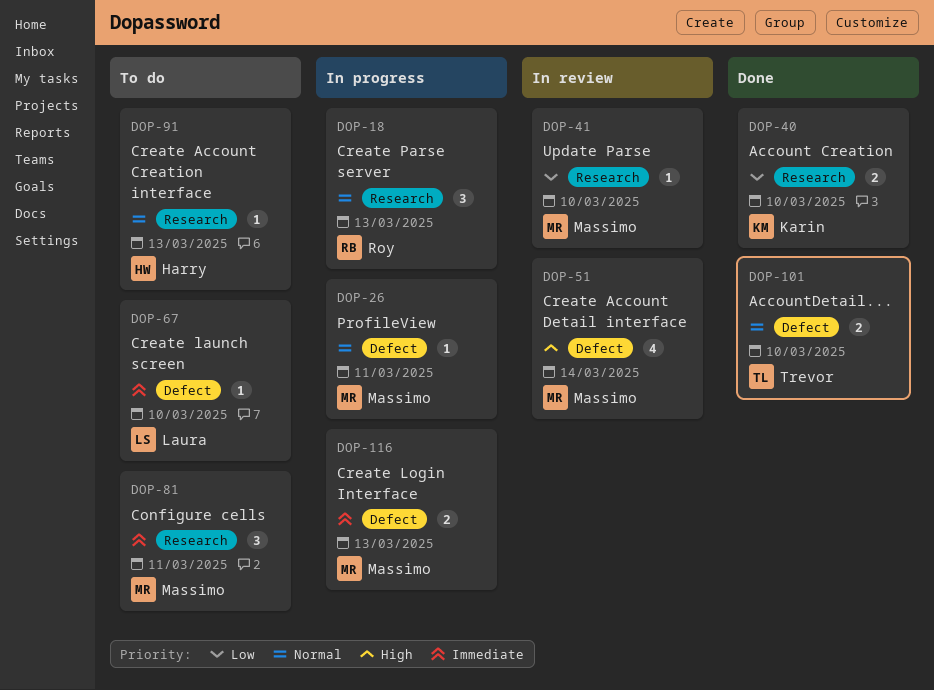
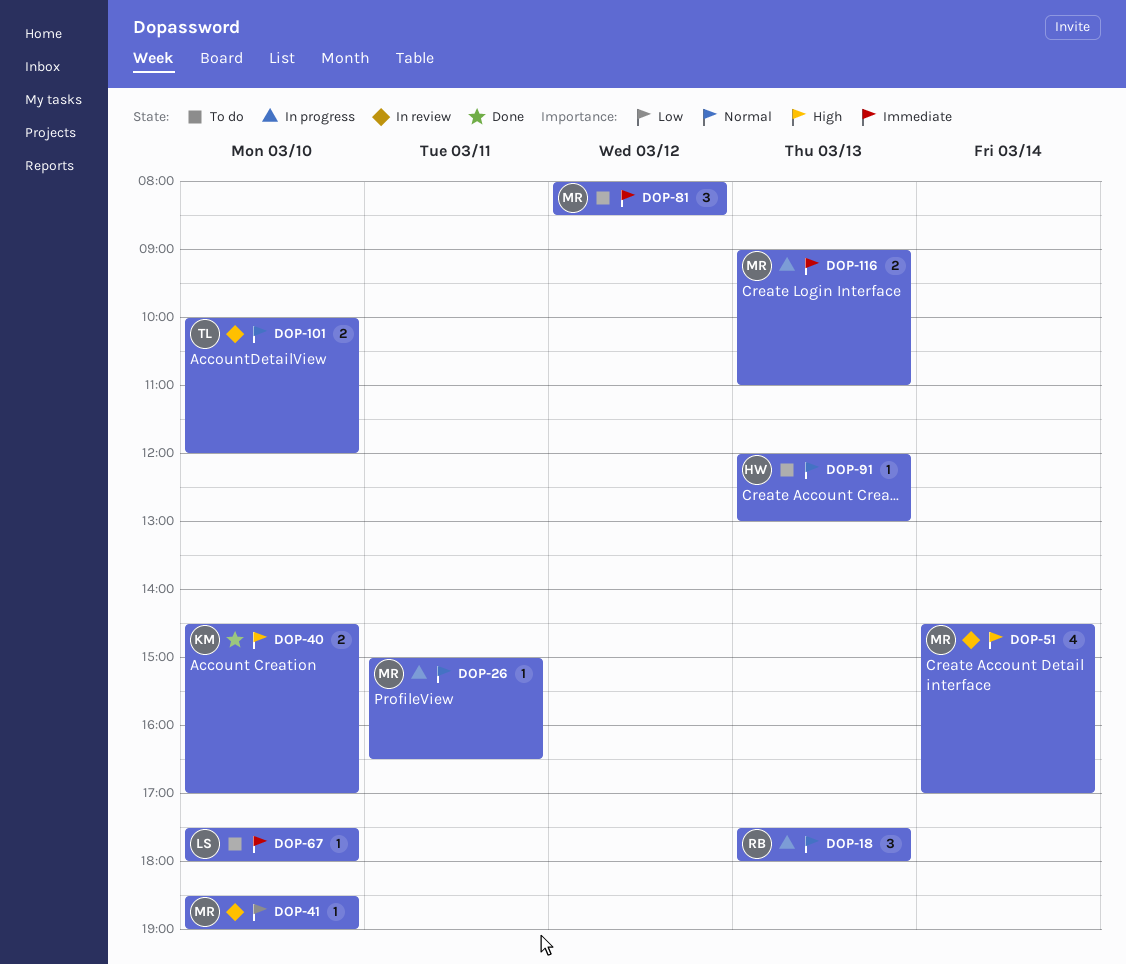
DOP-40, priority: Low -> High
DOP-81, day: Mar 11 -> Mar 12
DOP-101, status: Done -> In review

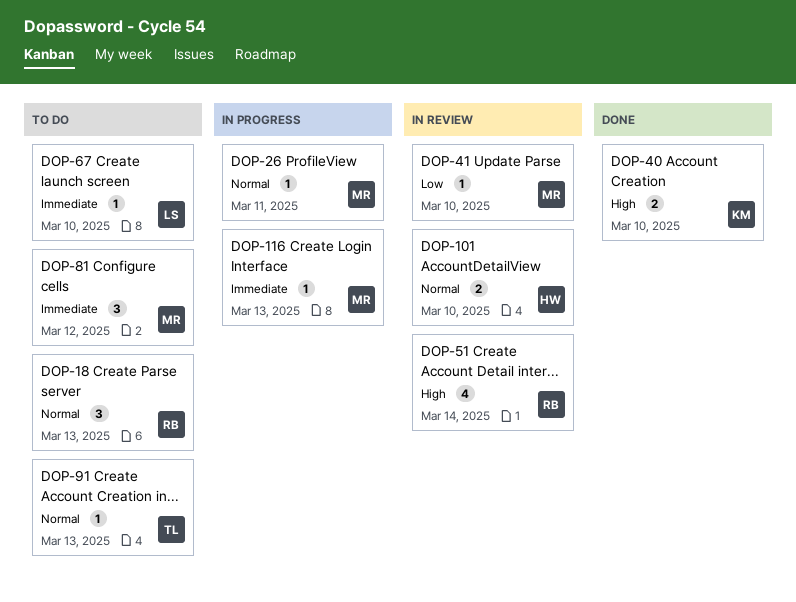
DOP-18, status: In progress -> To do
DOP-51, owner: MR -> RB
DOP-91, owner: HW -> TL
DOP-101, owner: TL -> HW
DOP-116, estimate: 2 -> 1

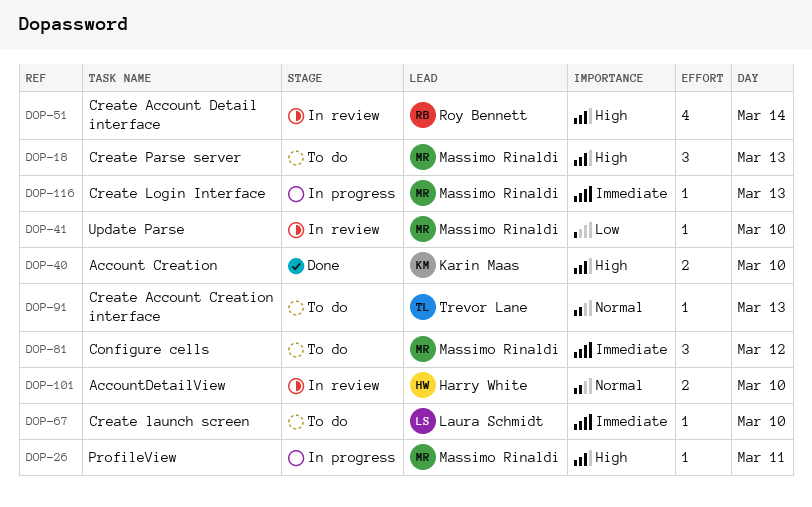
DOP-18, owner: Roy Bennett -> Massimo Rinaldi
DOP-18, priority: Normal -> High
DOP-26, priority: Normal -> High

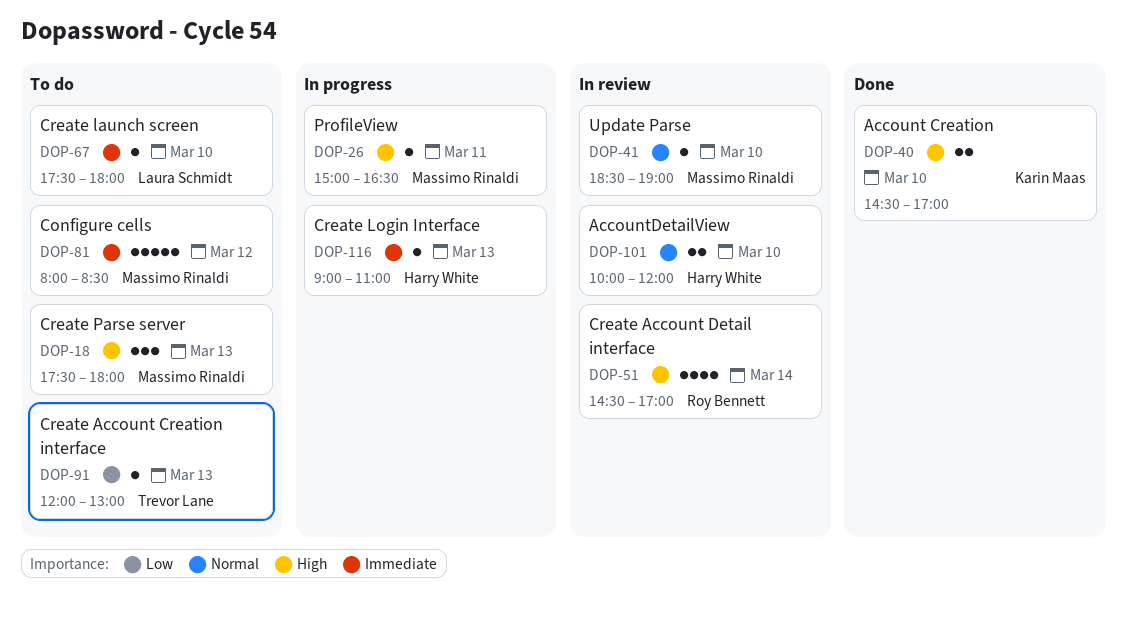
DOP-41, priority: Low -> Normal
DOP-81, estimate: 3 -> 5
DOP-91, priority: Normal -> Low
DOP-116, owner: Massimo Rinaldi -> Harry White

